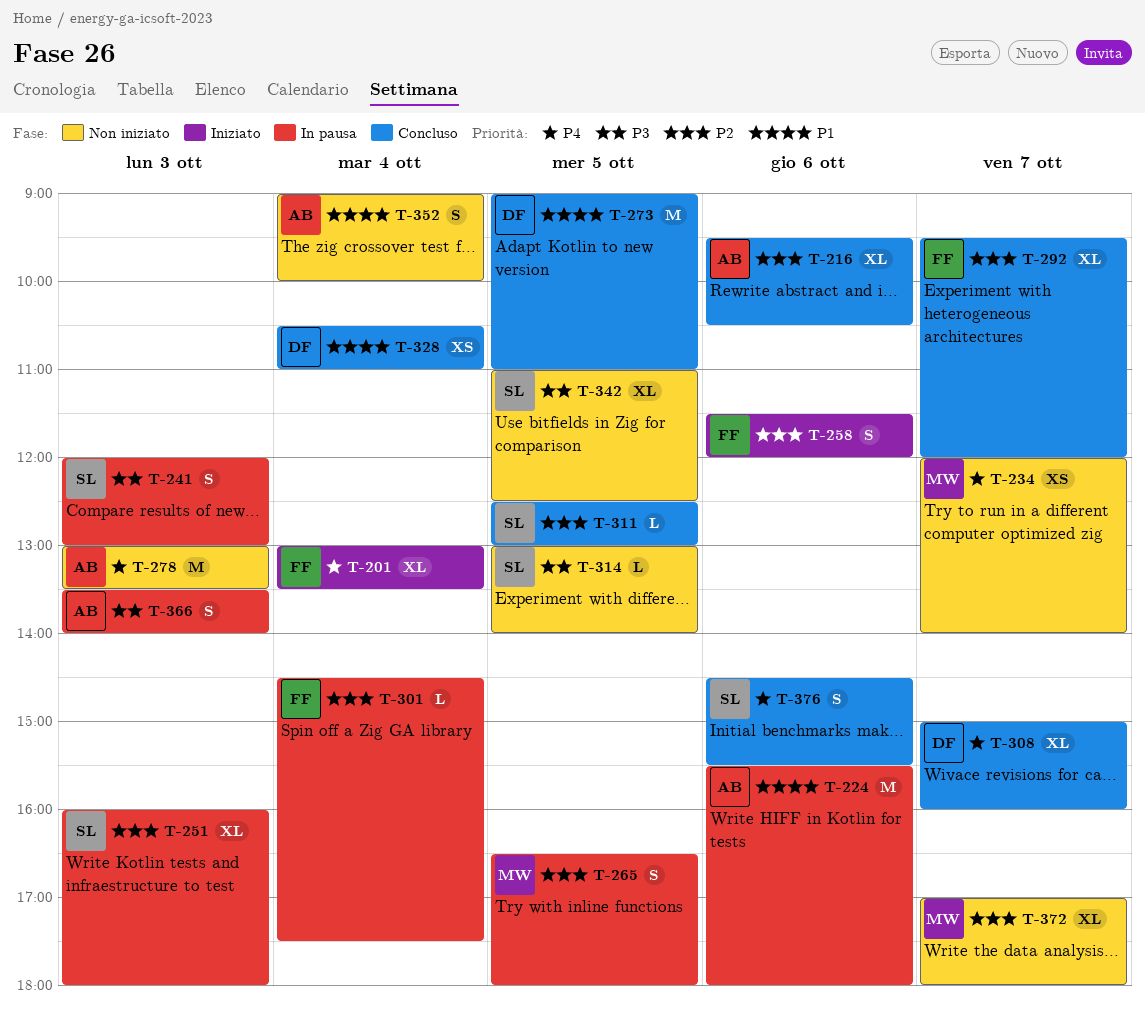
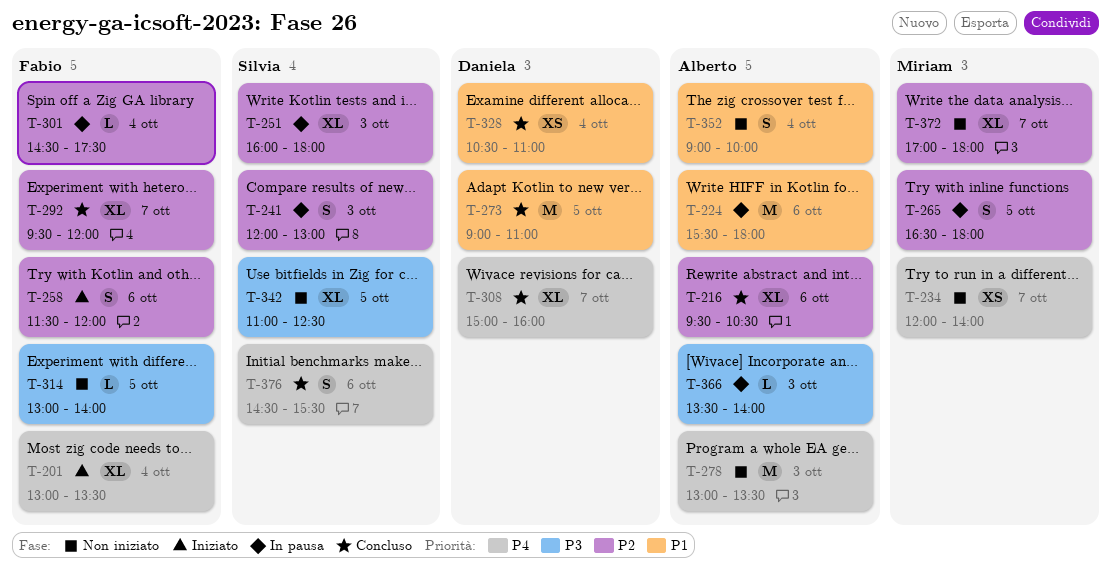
T-241, priority: P3 -> P2
T-311: present -> none
T-314, owner: Silvia -> Fabio
T-366, estimate: S -> L

